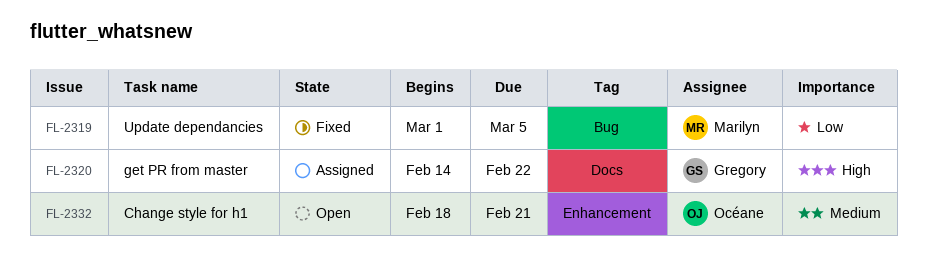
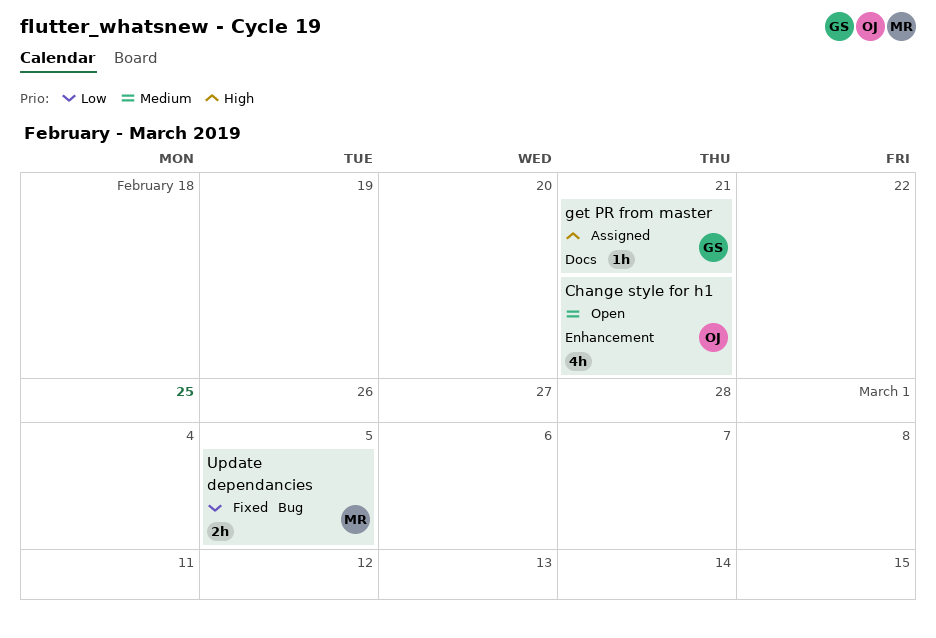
get PR from master, due: Feb 22 -> Feb 21

